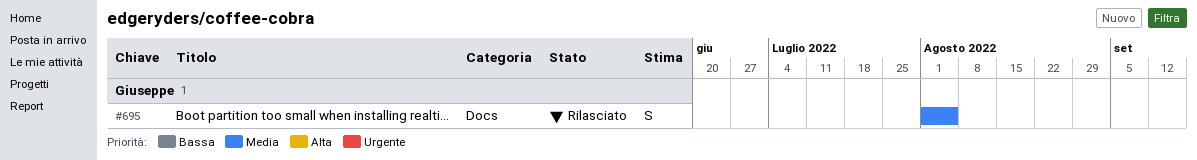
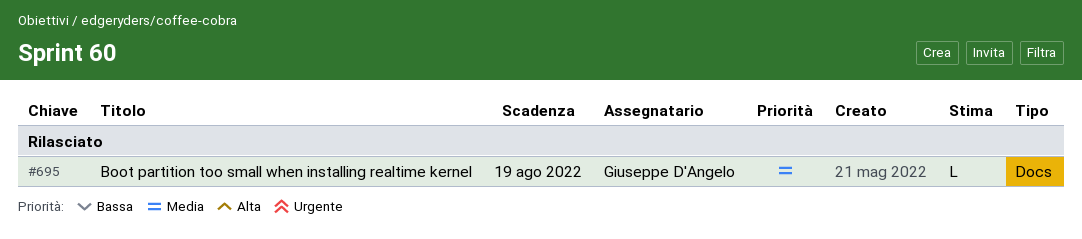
#695, estimate: S -> L
#695, due: Aug 5 -> Aug 19

